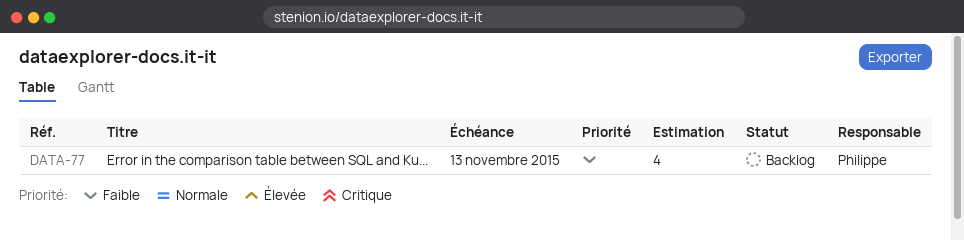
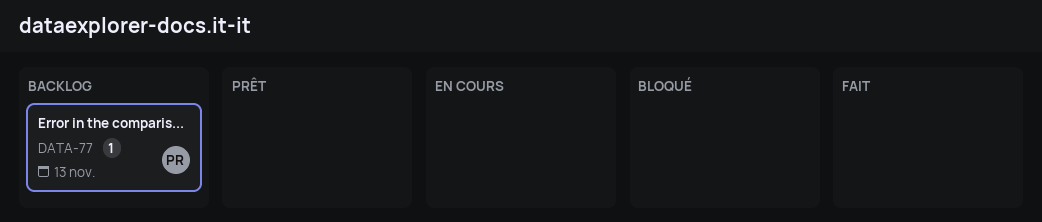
DATA-77, estimate: 4 -> 1

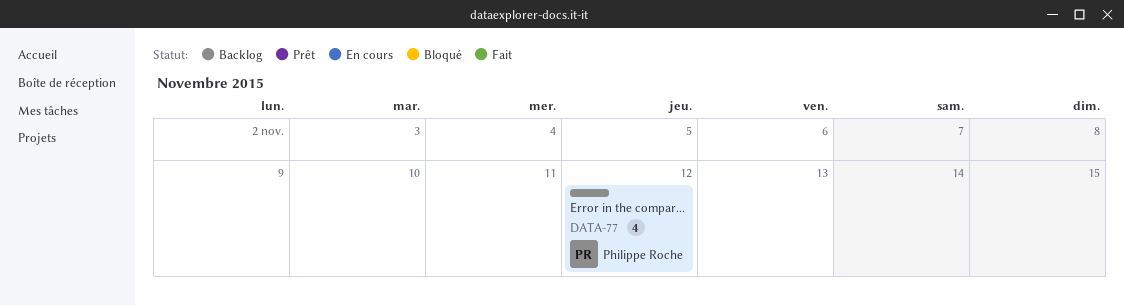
DATA-77, estimate: 1 -> 4
DATA-77, due: Nov 13 -> Nov 12

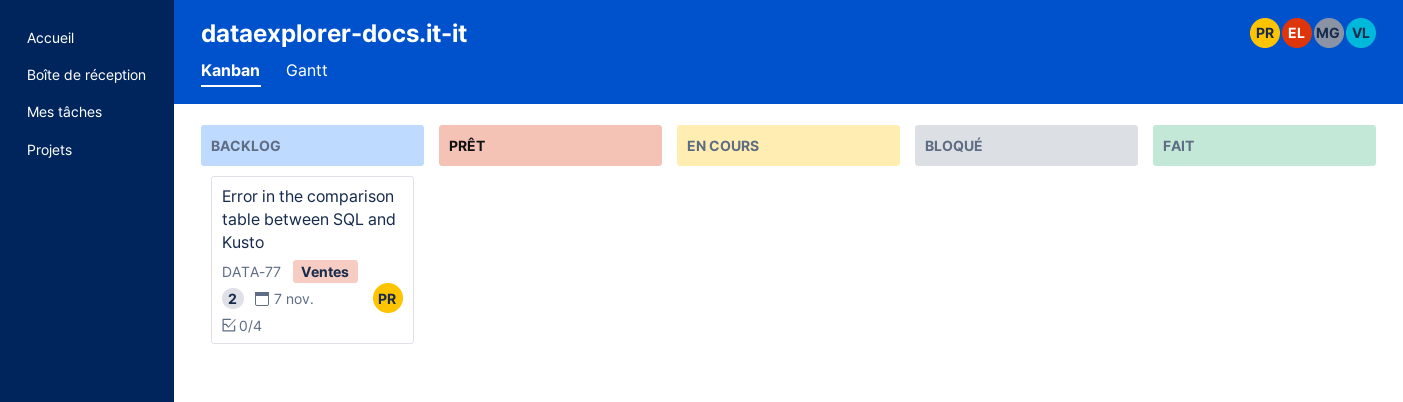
DATA-77, estimate: 4 -> 2
DATA-77, due: Nov 12 -> Nov 7

